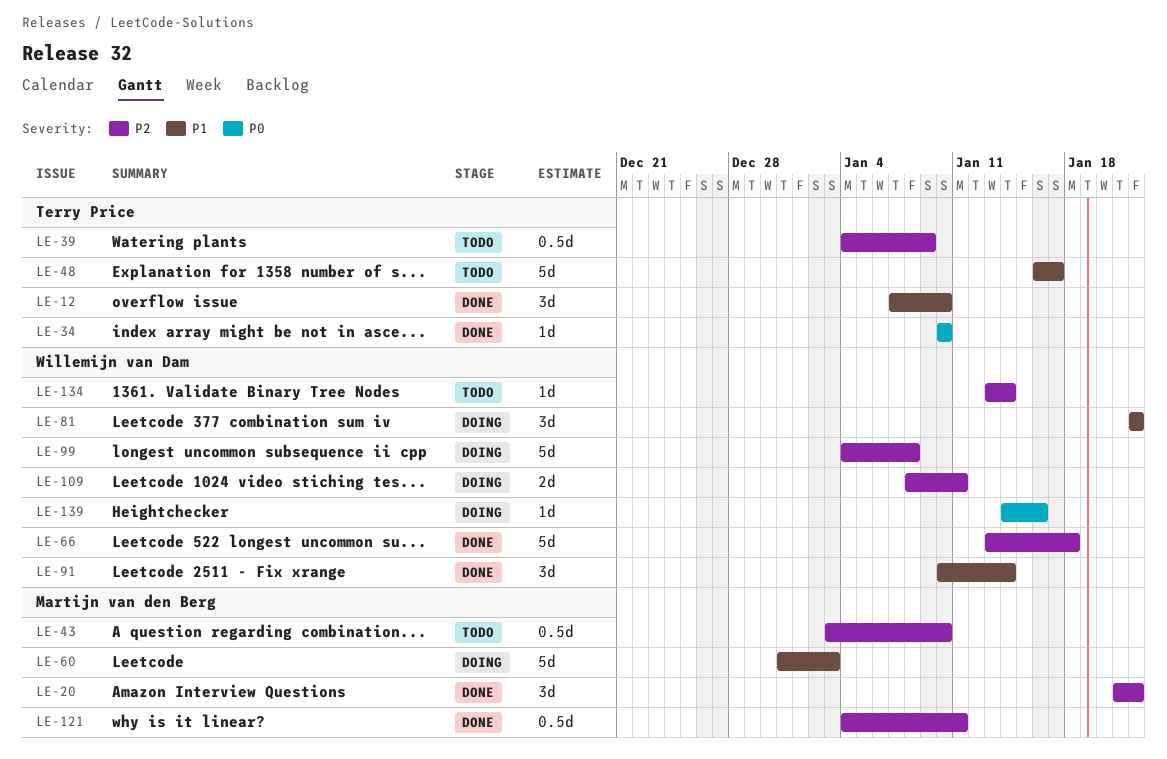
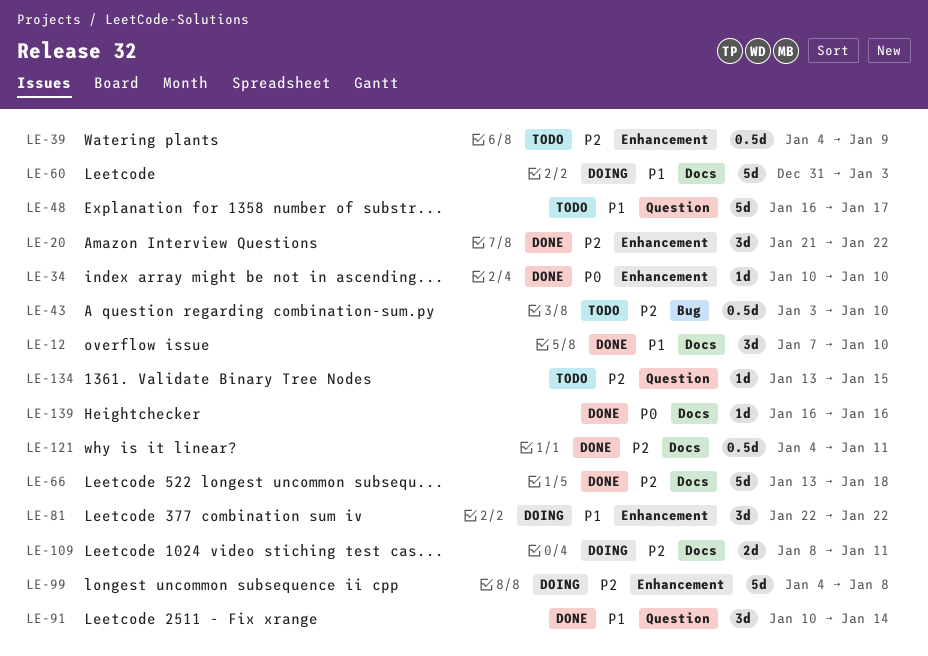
LE-134, due: Jan 14 -> Jan 15
LE-139, status: Doing -> Done
LE-139, start: Jan 14 -> Jan 16

